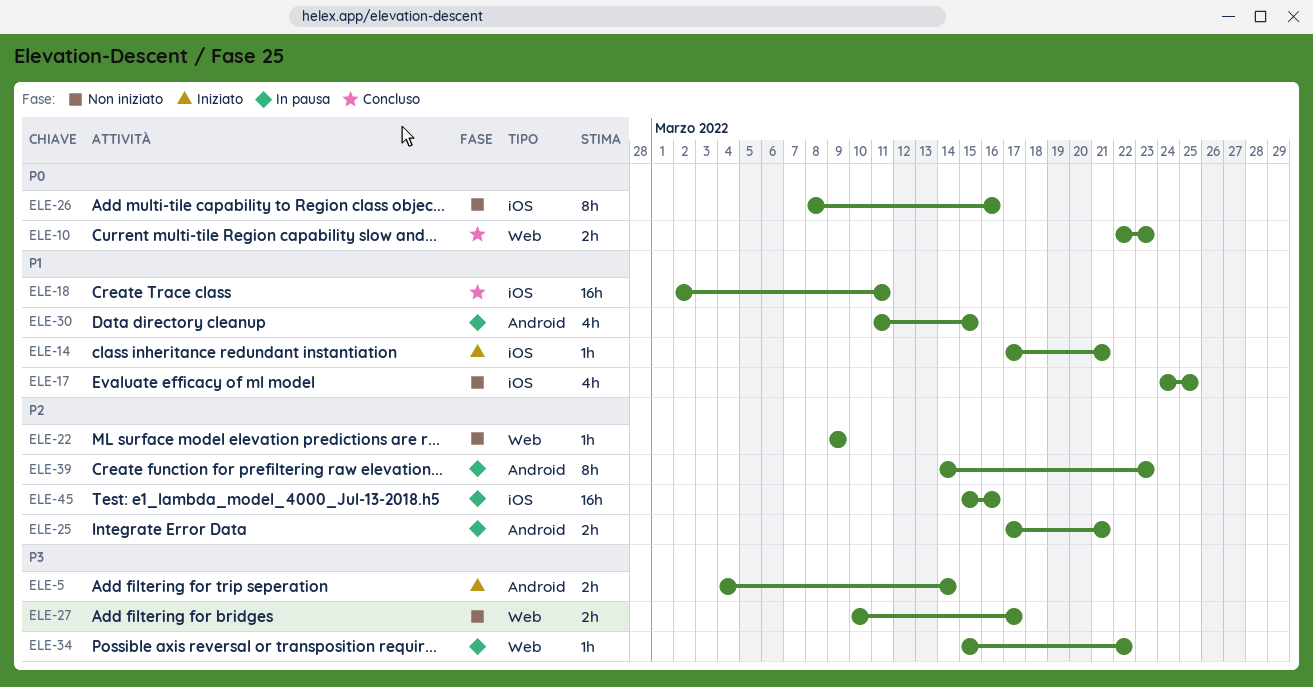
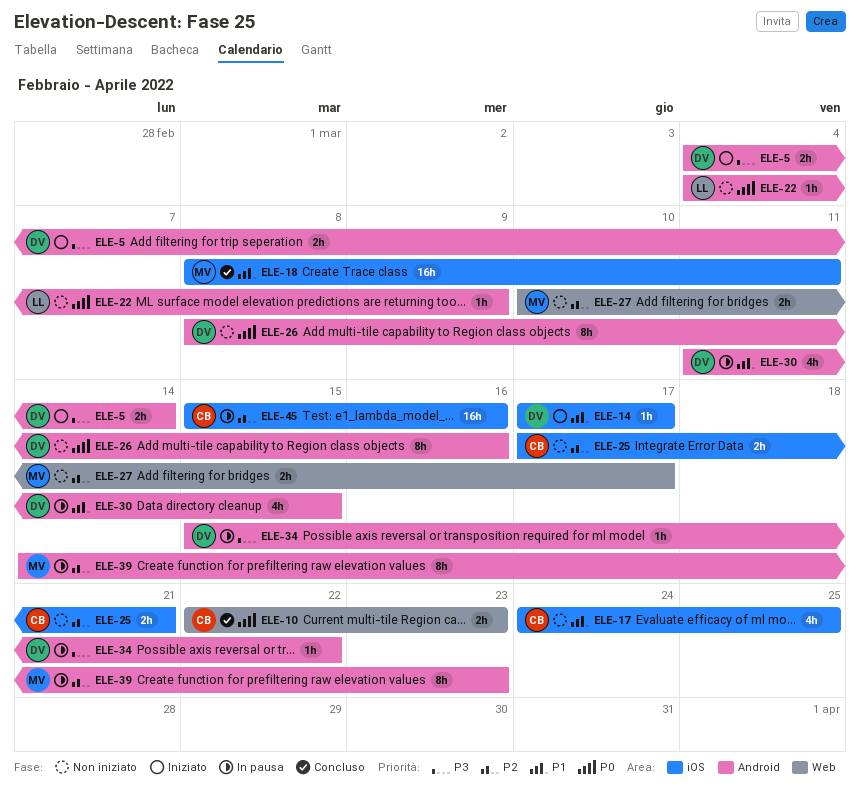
ELE-14, due: Mar 21 -> Mar 17
ELE-18, start: Mar 2 -> Mar 8
ELE-22, priority: P2 -> P0
ELE-22, label: Web -> Android
ELE-22, start: Mar 9 -> Mar 4
ELE-25, status: In pausa -> Non iniziato
ELE-25, label: Android -> iOS
ELE-26, label: iOS -> Android
ELE-27, priority: P3 -> P2
ELE-34, label: Web -> Android

